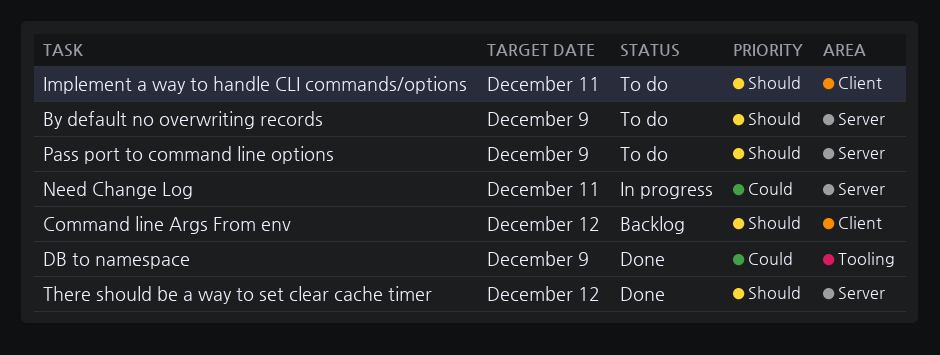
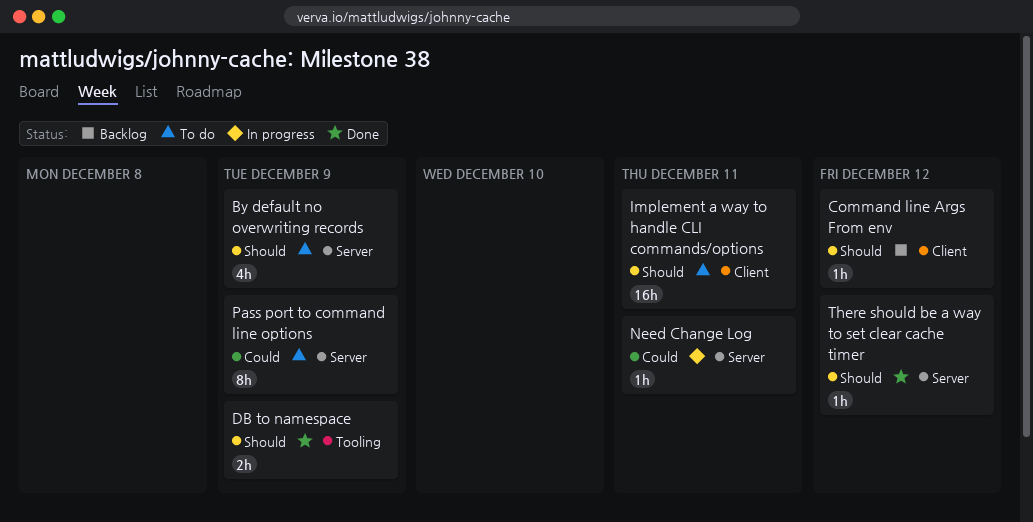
DB to namespace, priority: Could -> Should
Pass port to command line options, priority: Should -> Could

